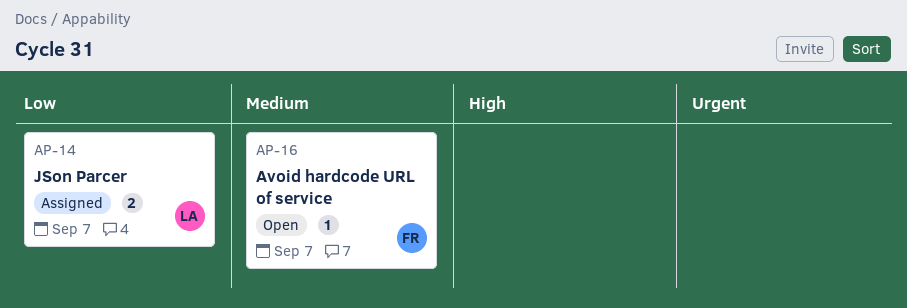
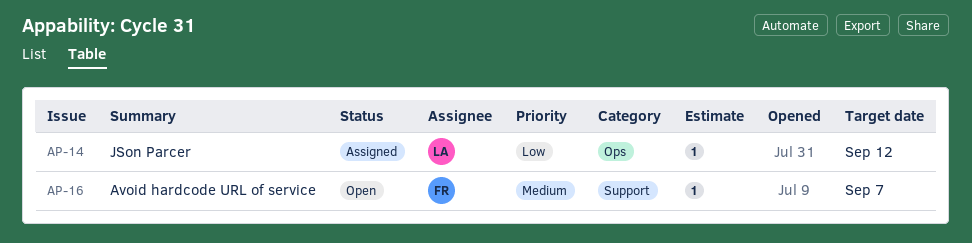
AP-14, estimate: 2 -> 1
AP-14, due: Sep 7 -> Sep 12

